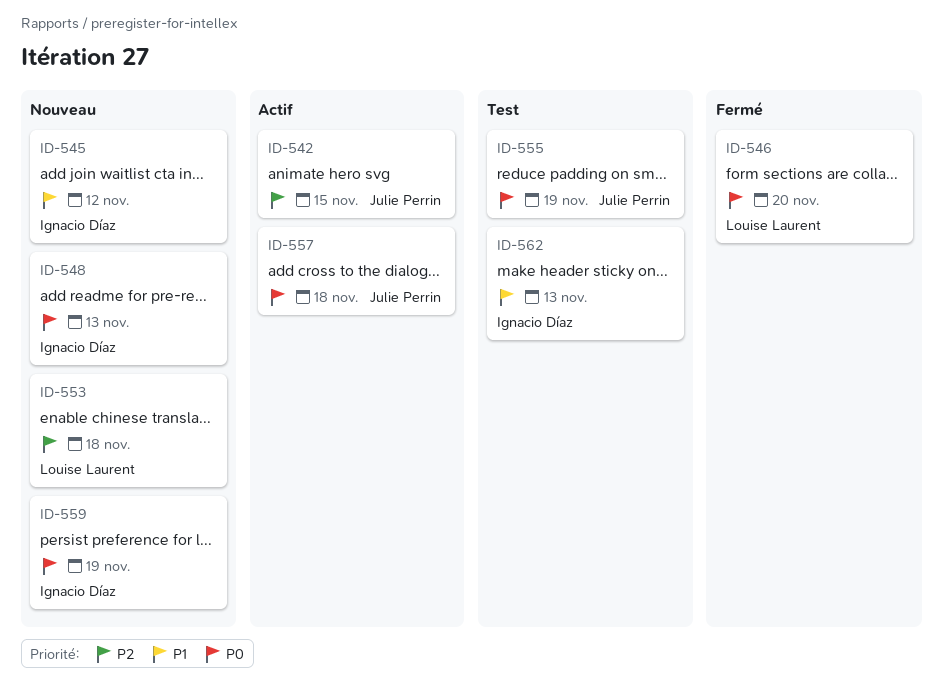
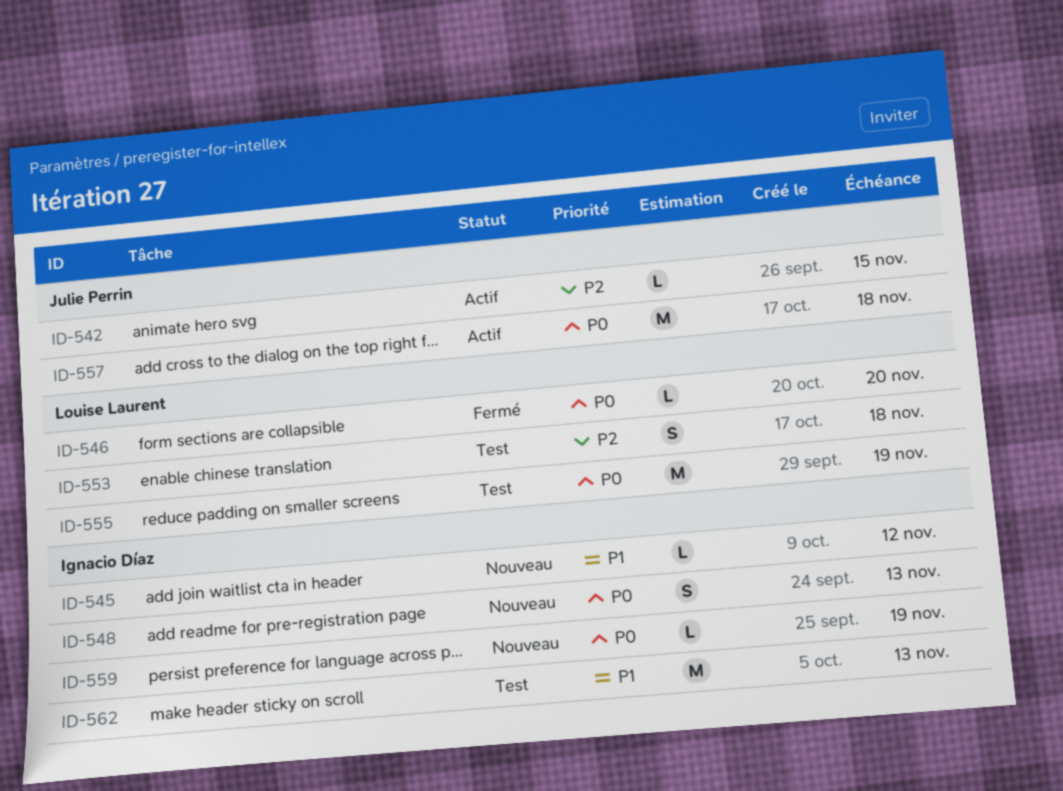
ID-553, status: Nouveau -> Test
ID-555, owner: Julie Perrin -> Louise Laurent

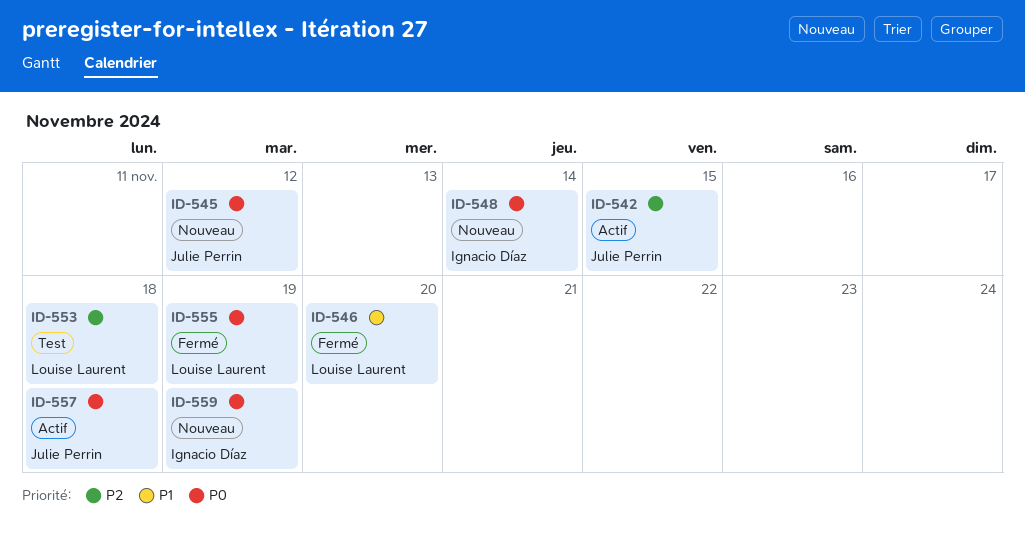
ID-545, owner: Ignacio Díaz -> Julie Perrin
ID-545, priority: P1 -> P0
ID-546, priority: P0 -> P1
ID-548, due: Nov 13 -> Nov 14
ID-555, status: Test -> Fermé
ID-562: present -> none

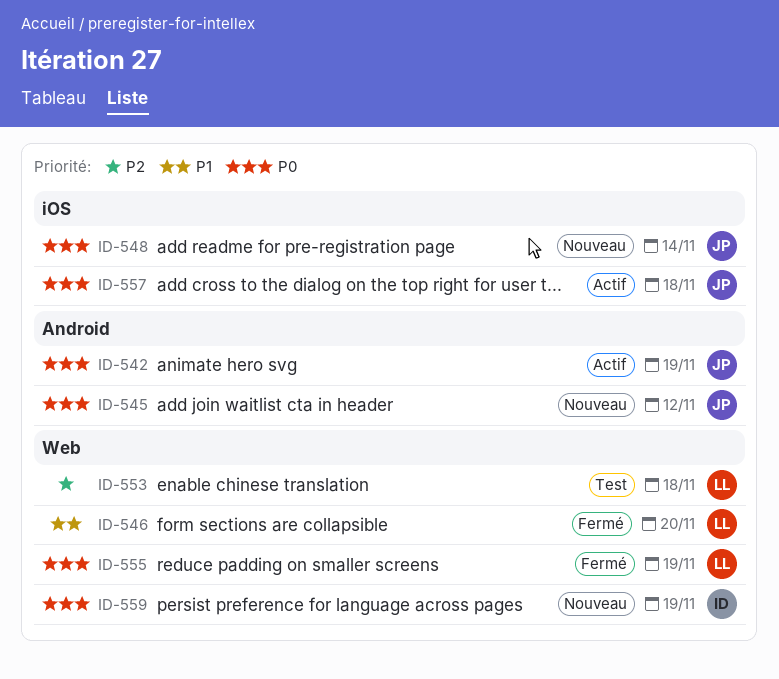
ID-542, priority: P2 -> P0
ID-542, due: Nov 15 -> Nov 19
ID-548, owner: Ignacio Díaz -> Julie Perrin

